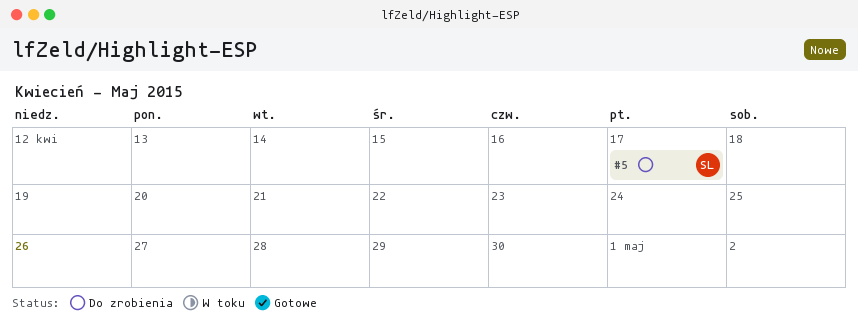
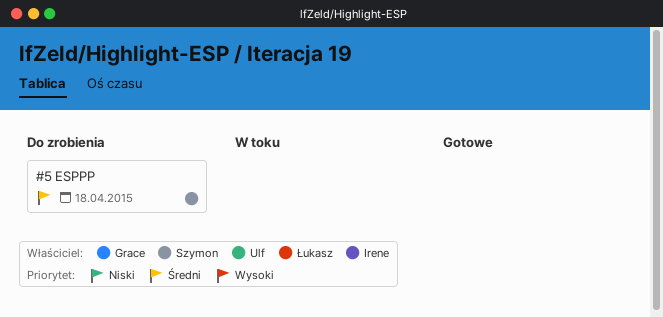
#5, due: Apr 17 -> Apr 18

